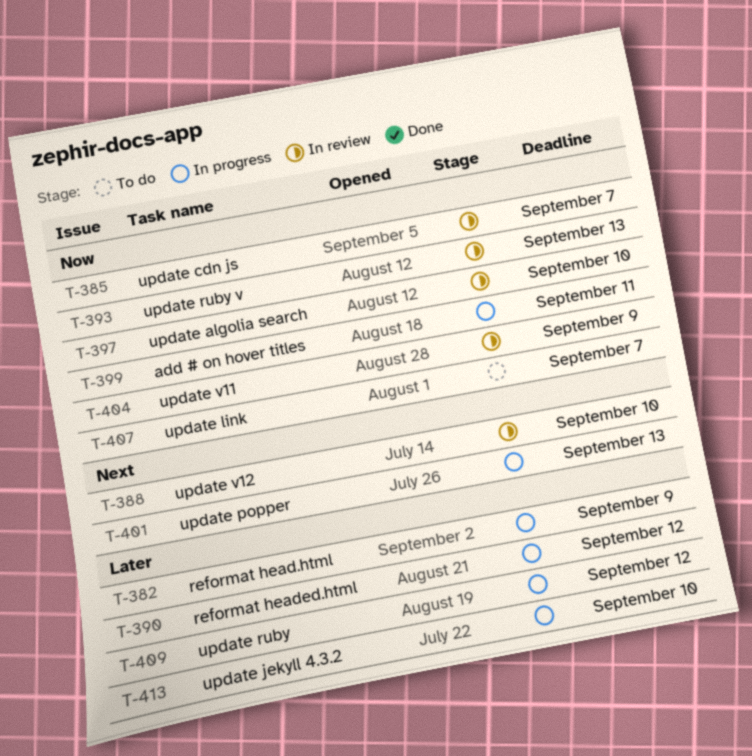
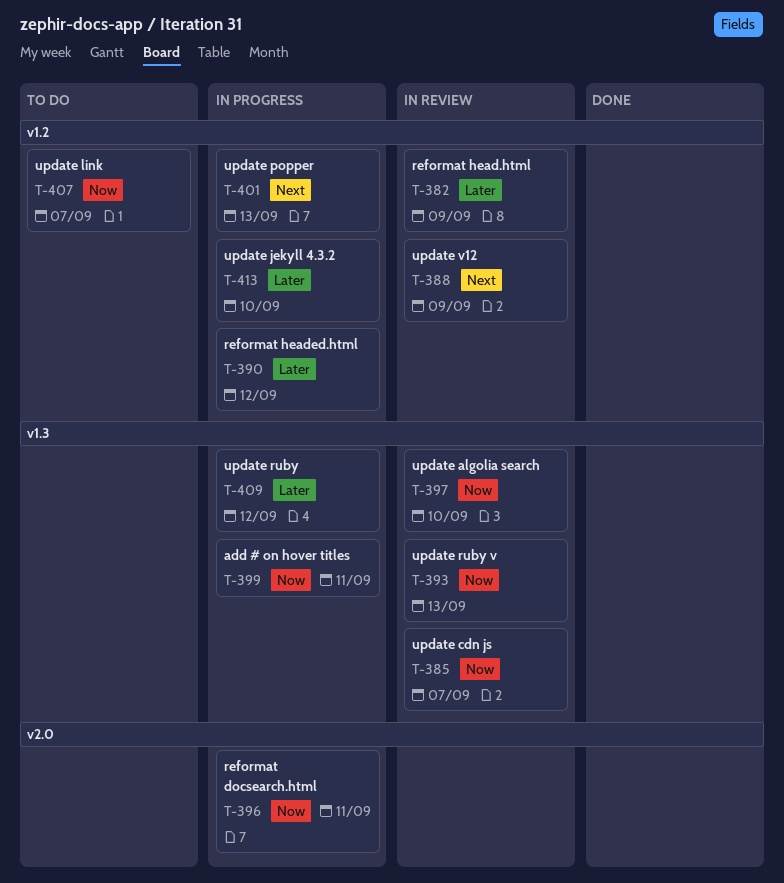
T-382, status: In progress -> In review
T-388, due: Sep 10 -> Sep 9
T-396: none -> present
T-404: present -> none

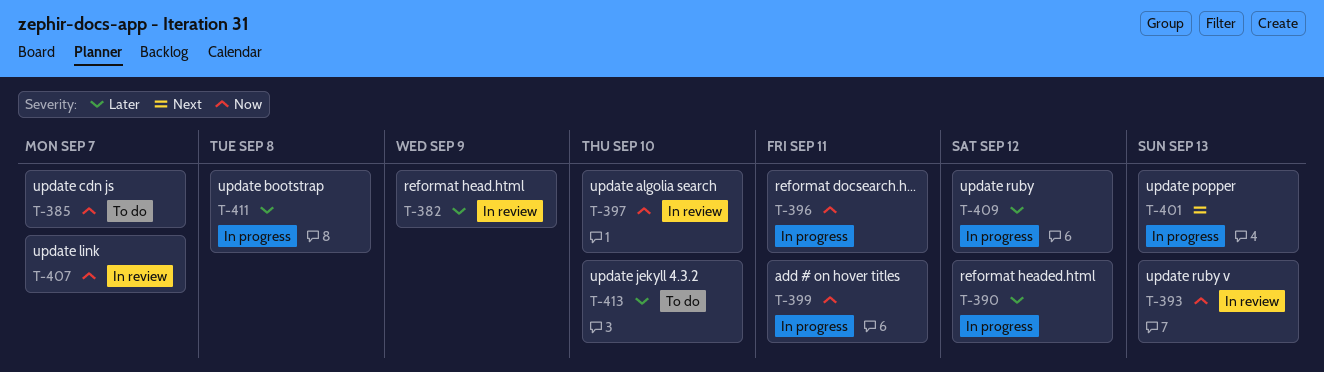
T-385, status: In review -> To do
T-388: present -> none
T-407, status: To do -> In review
T-411: none -> present
T-413, status: In progress -> To do

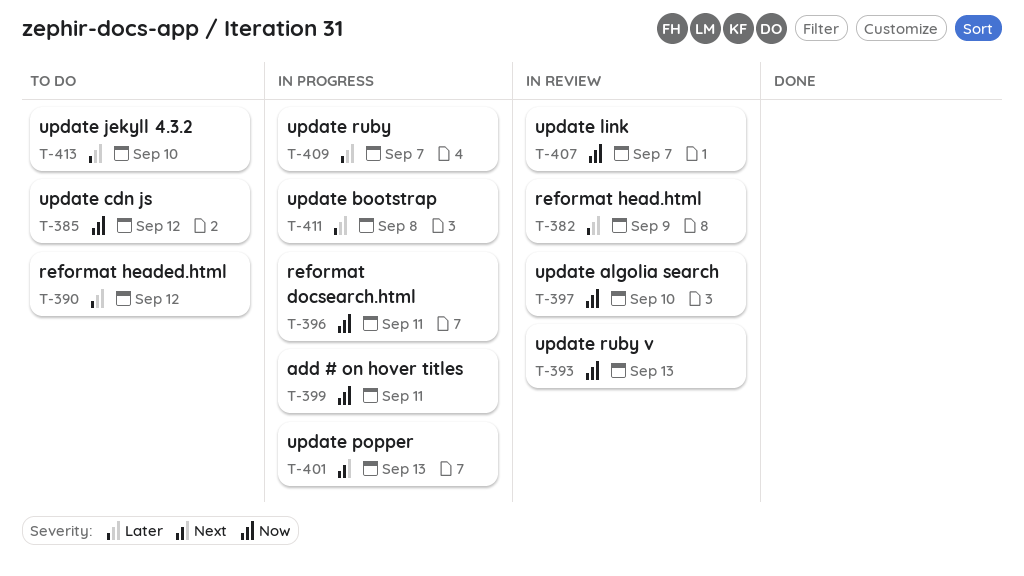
T-385, due: Sep 7 -> Sep 12
T-390, status: In progress -> To do
T-409, due: Sep 12 -> Sep 7

